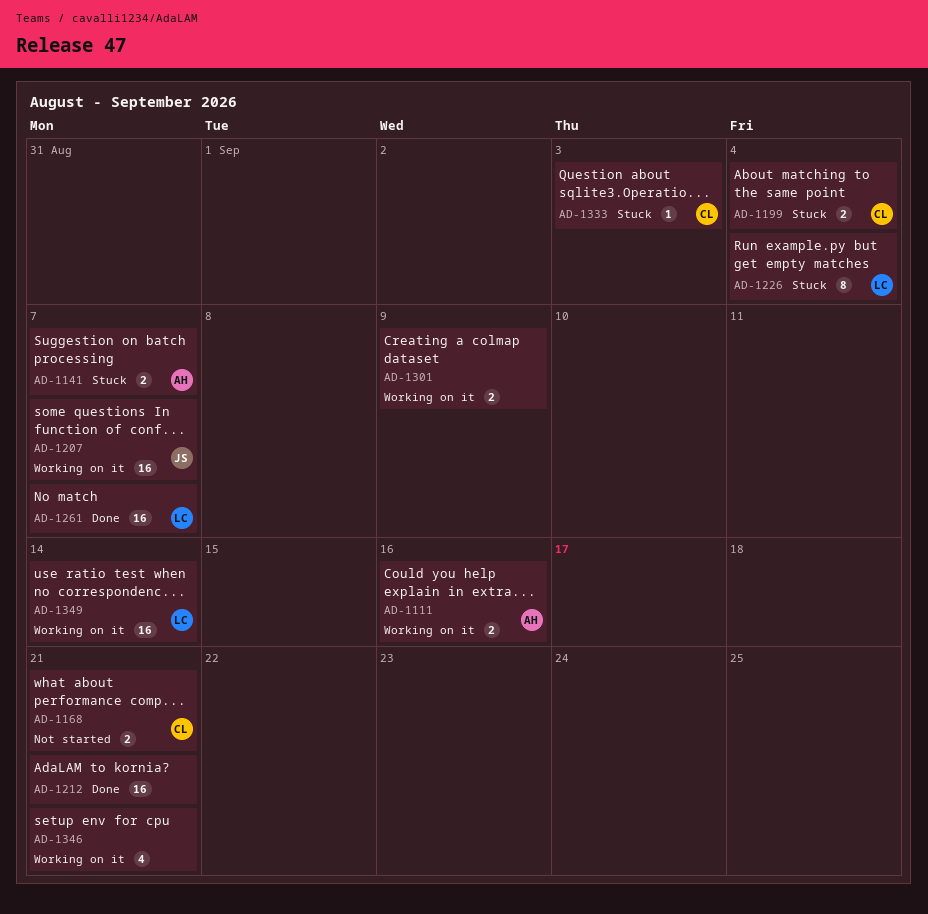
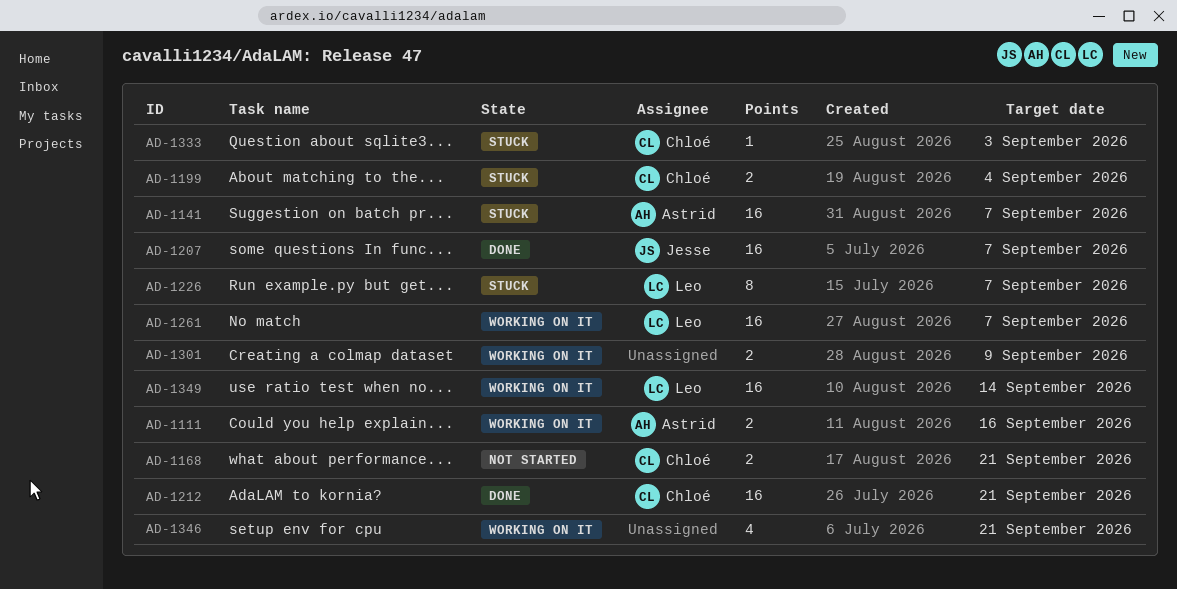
AD-1141, estimate: 2 -> 16
AD-1207, status: Working on it -> Done
AD-1212, owner: none -> Chloé
AD-1226, due: Sep 4 -> Sep 7
AD-1261, status: Done -> Working on it

